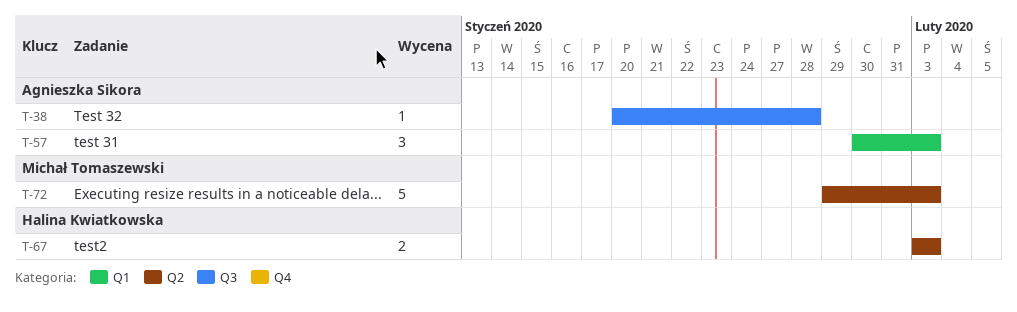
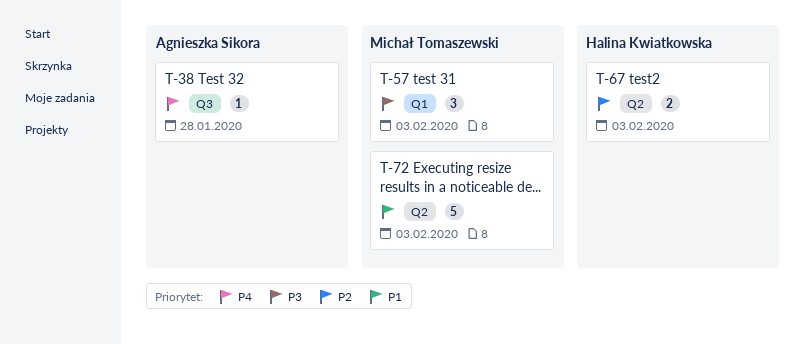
T-57, owner: Agnieszka Sikora -> Michał Tomaszewski

